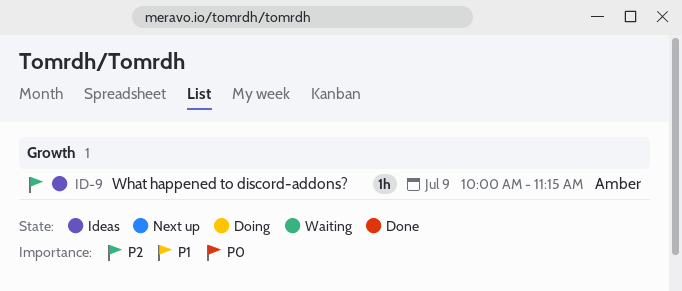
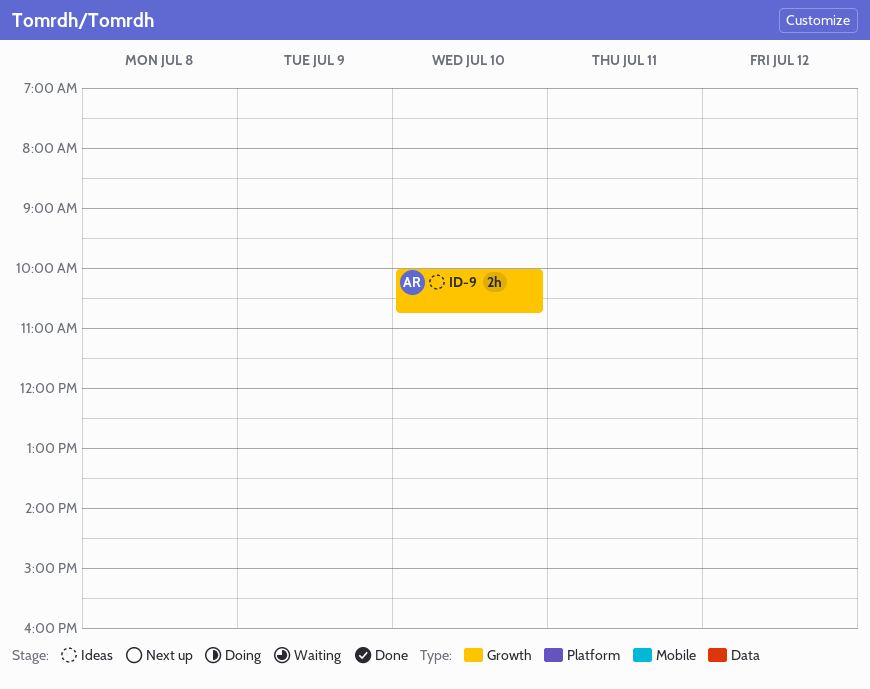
ID-9, estimate: 1h -> 2h
ID-9, day: Jul 9 -> Jul 10
ID-9, ends: 11:15 -> 10:45

